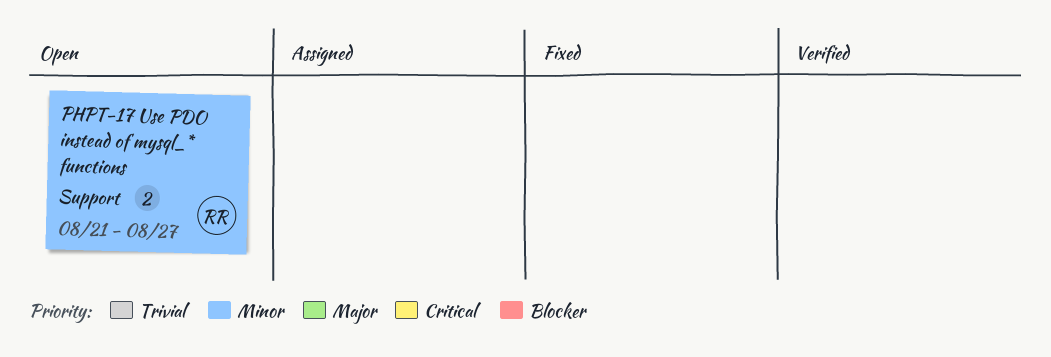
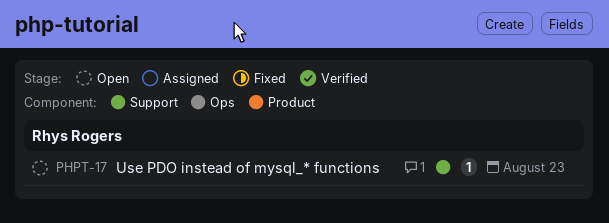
PHPT-17, estimate: 2 -> 1
PHPT-17, due: Aug 27 -> Aug 23

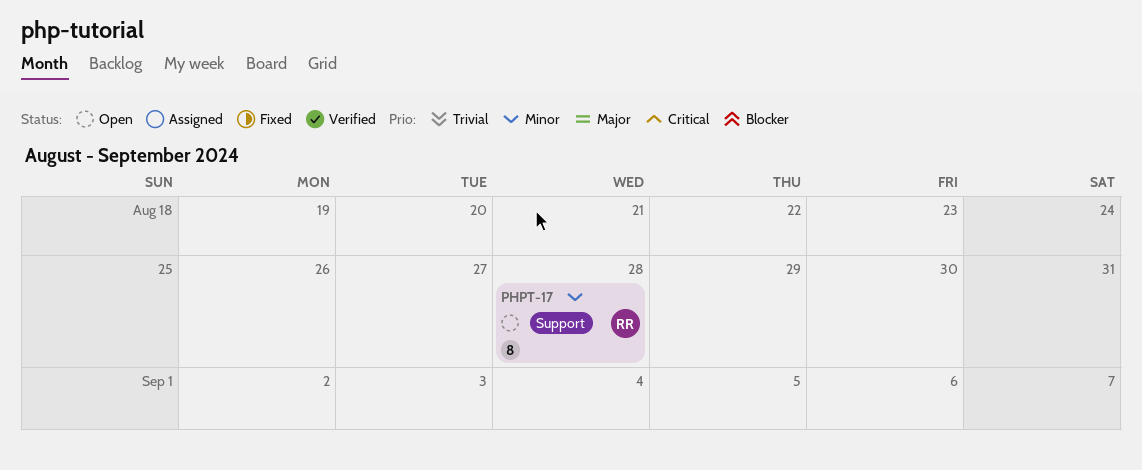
PHPT-17, estimate: 1 -> 8
PHPT-17, due: Aug 23 -> Aug 28

